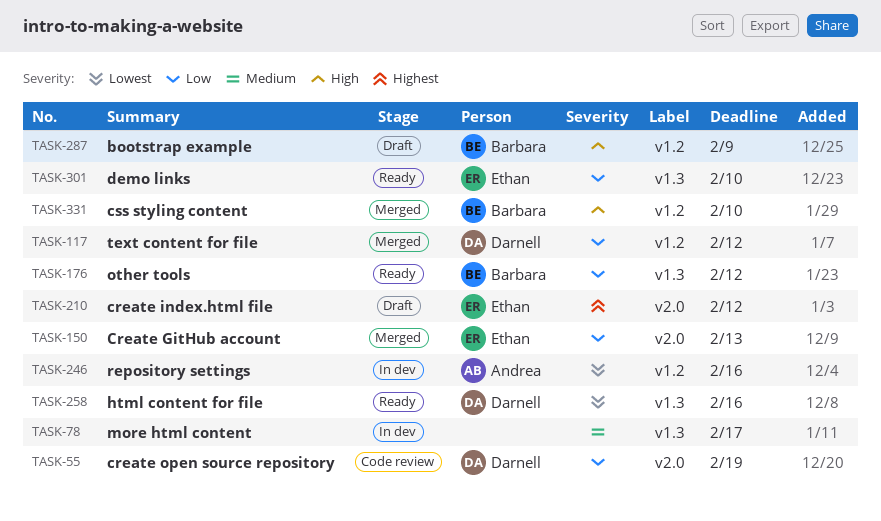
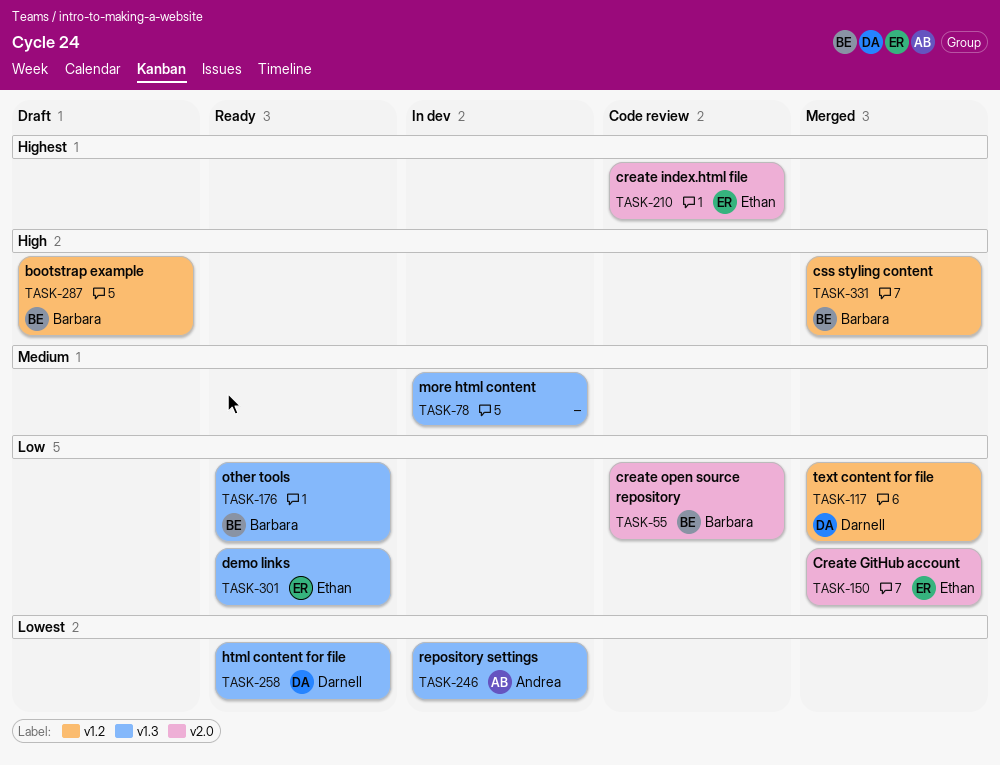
TASK-55, owner: Darnell -> Barbara
TASK-210, status: Draft -> Code review
TASK-246, label: v1.2 -> v1.3

